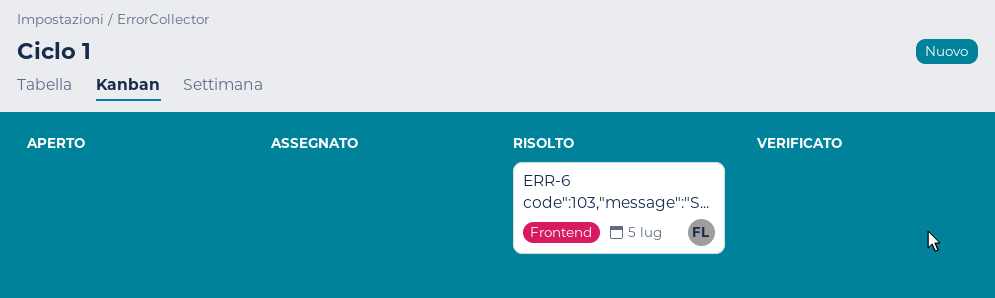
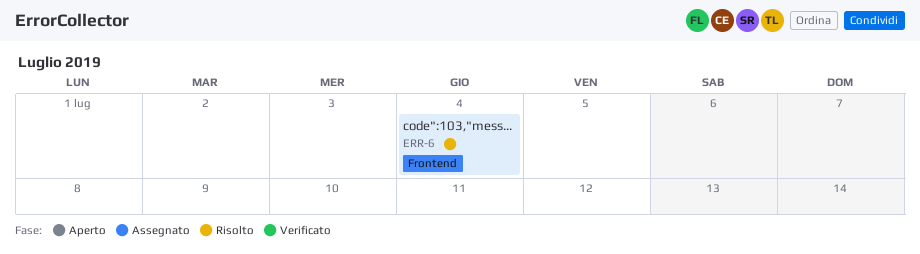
ERR-6, due: Jul 5 -> Jul 4

